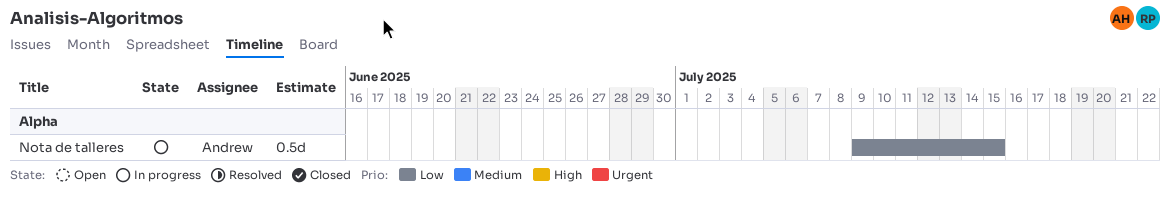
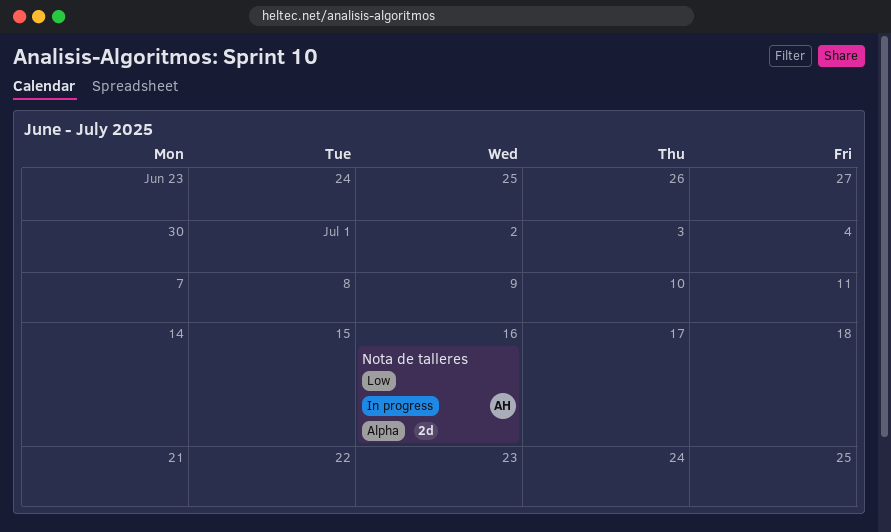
Nota de talleres, estimate: 0.5d -> 2d
Nota de talleres, due: Jul 15 -> Jul 16

